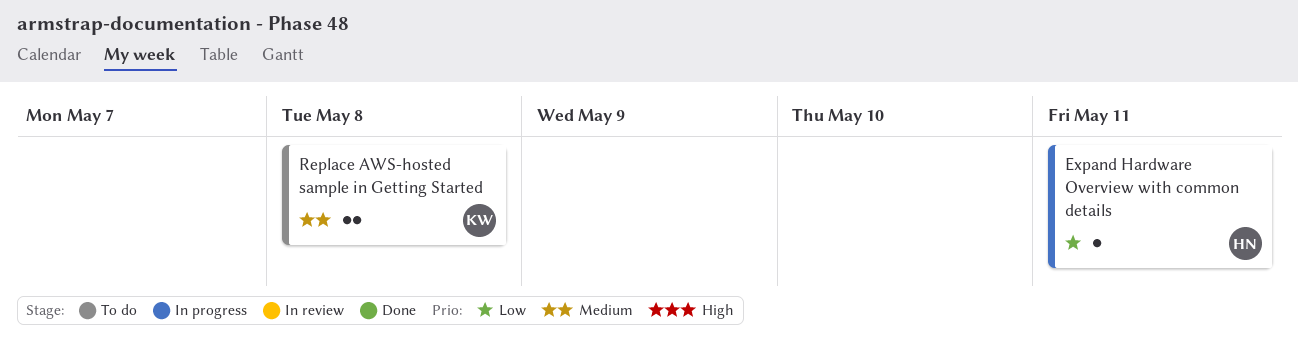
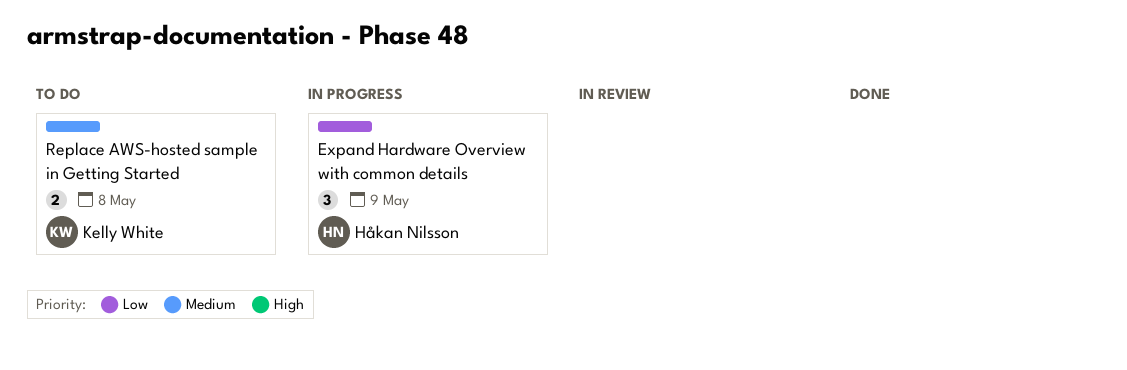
Expand Hardware Overview with common details, estimate: 1 -> 3
Expand Hardware Overview with common details, due: May 11 -> May 9

